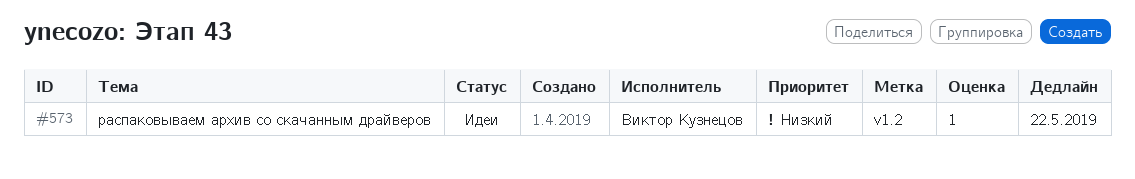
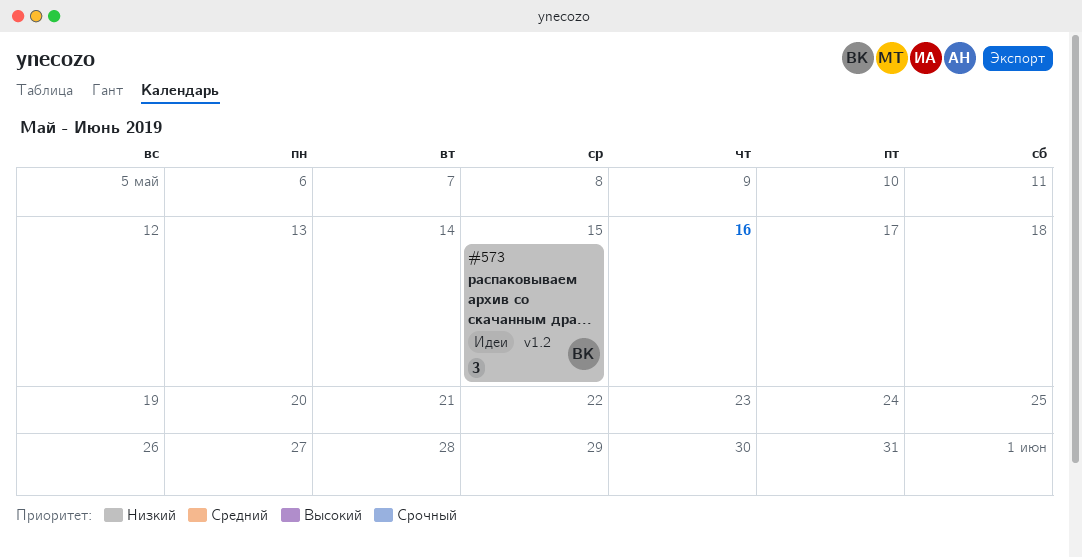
#573, estimate: 1 -> 3
#573, due: May 22 -> May 15

